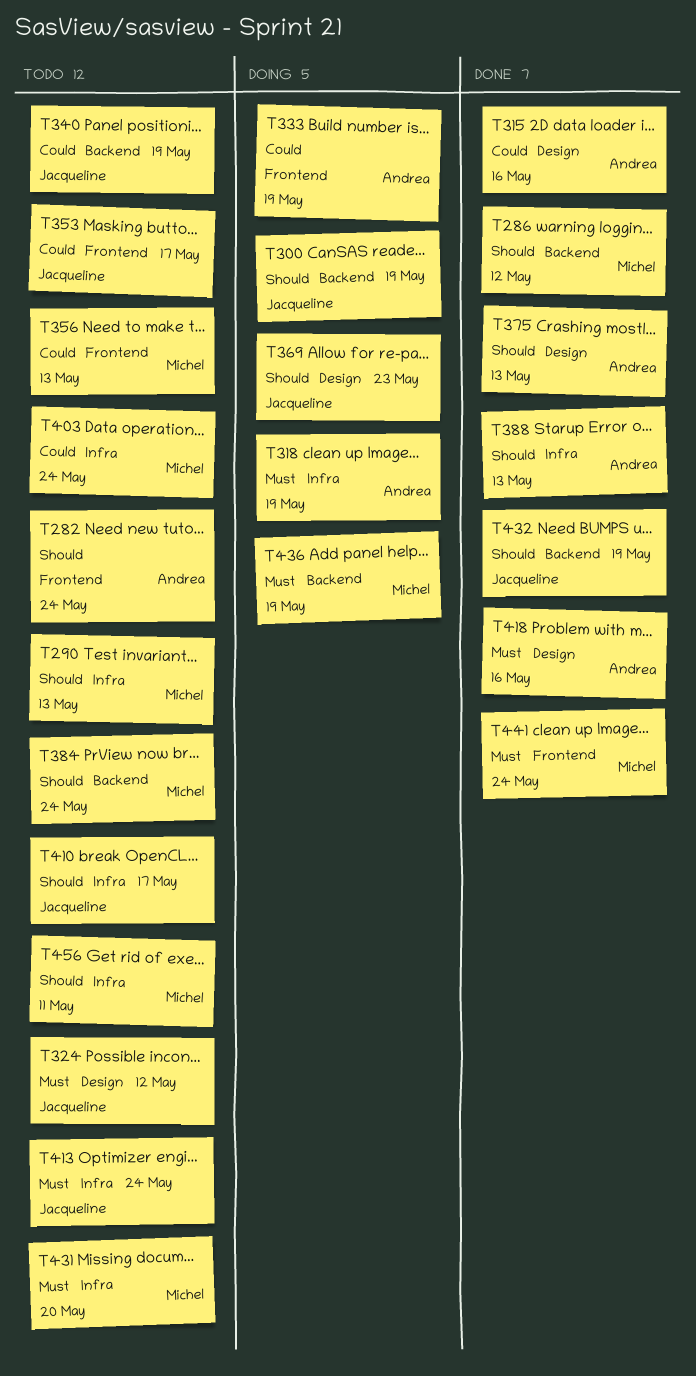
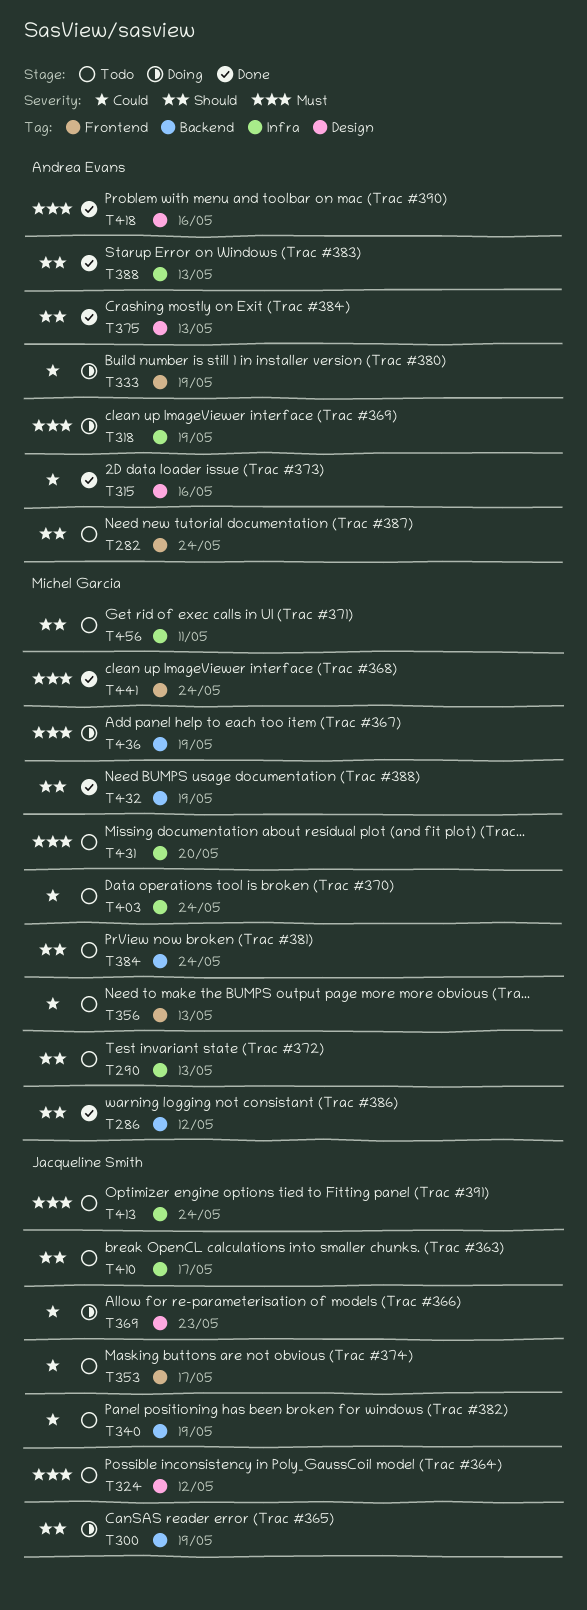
T369, priority: Should -> Could
T432, owner: Jacqueline Smith -> Michel Garcia

